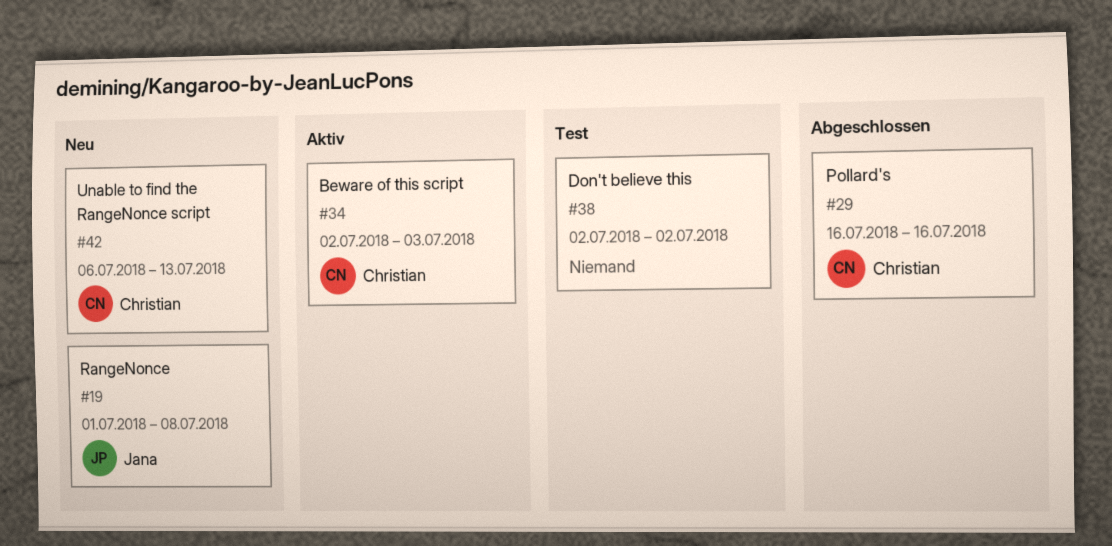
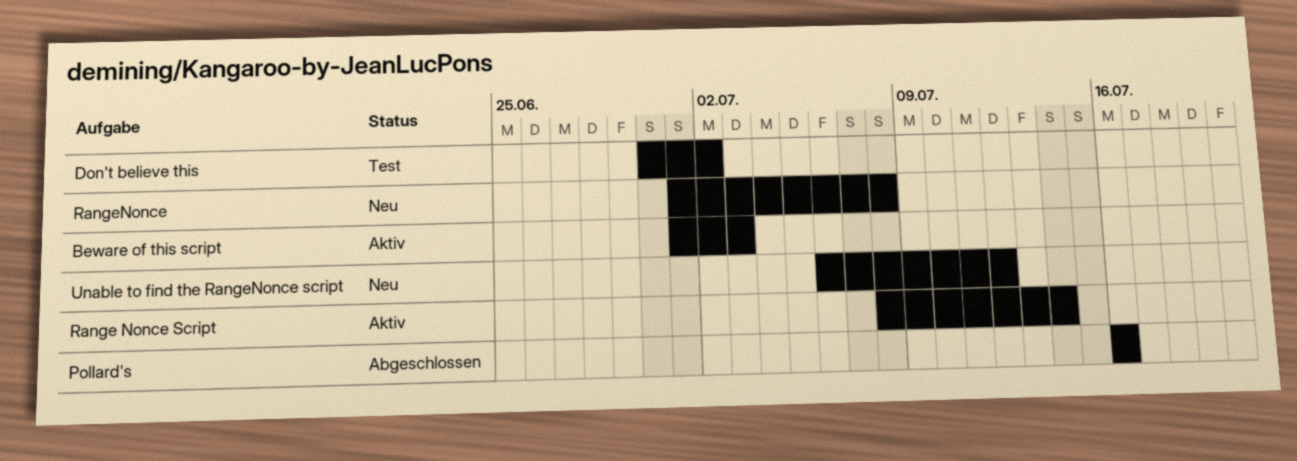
Beware of this script, start: Jul 2 -> Jul 1
Don't believe this, start: Jul 2 -> Jun 30
Range Nonce Script: none -> present
Unable to find the RangeNonce script, due: Jul 13 -> Jul 12

